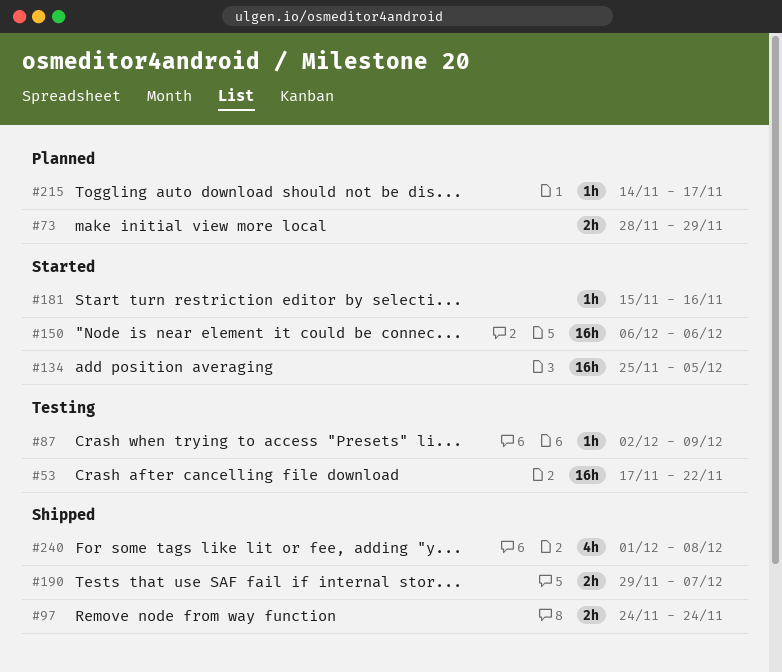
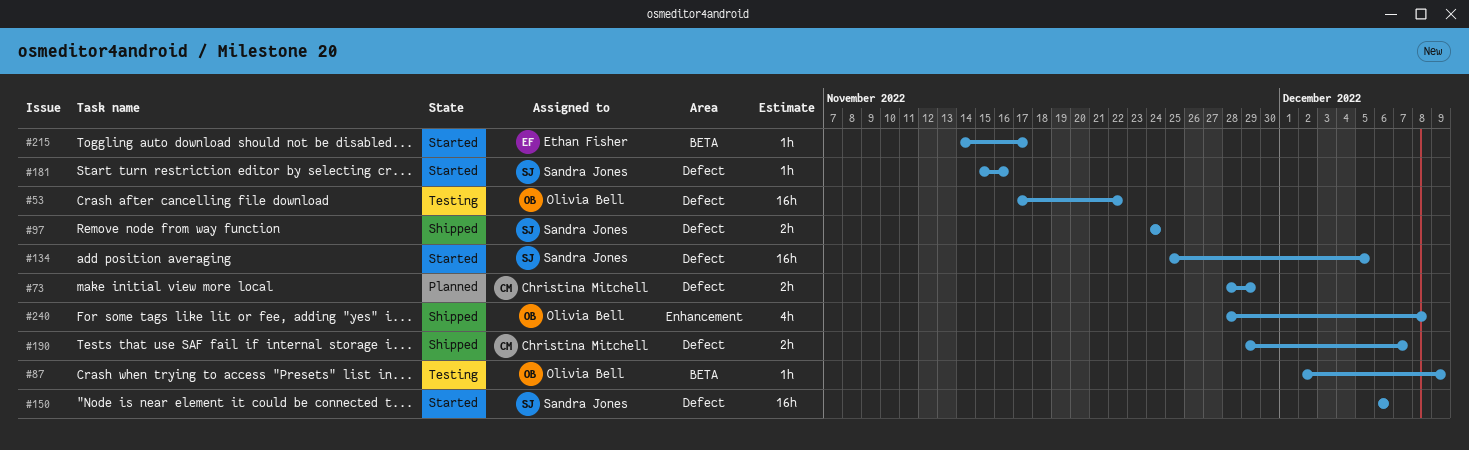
#215, status: Planned -> Started
#240, start: Dec 1 -> Nov 28

